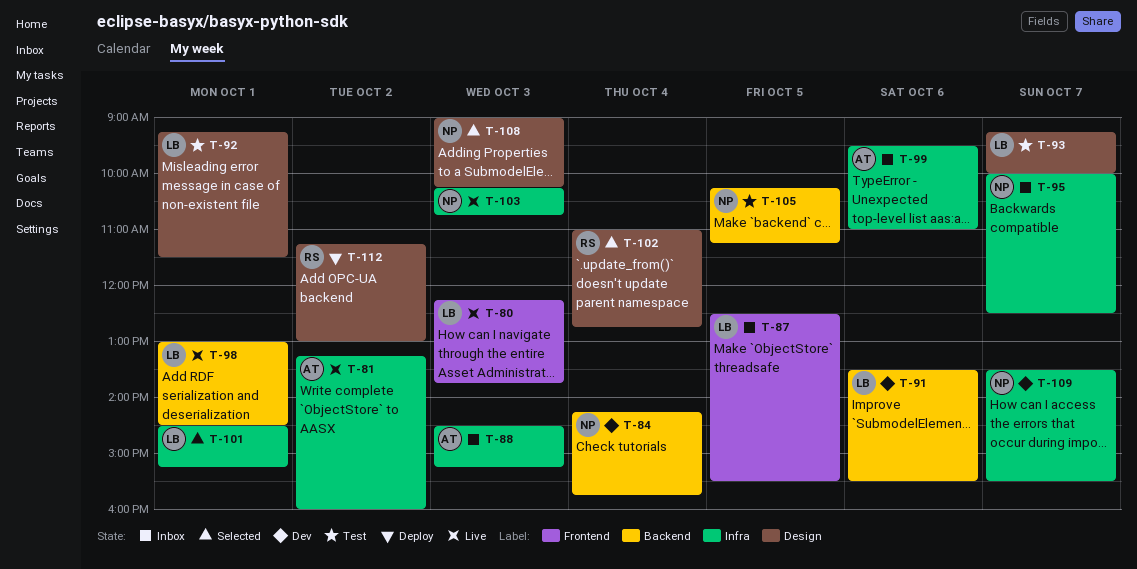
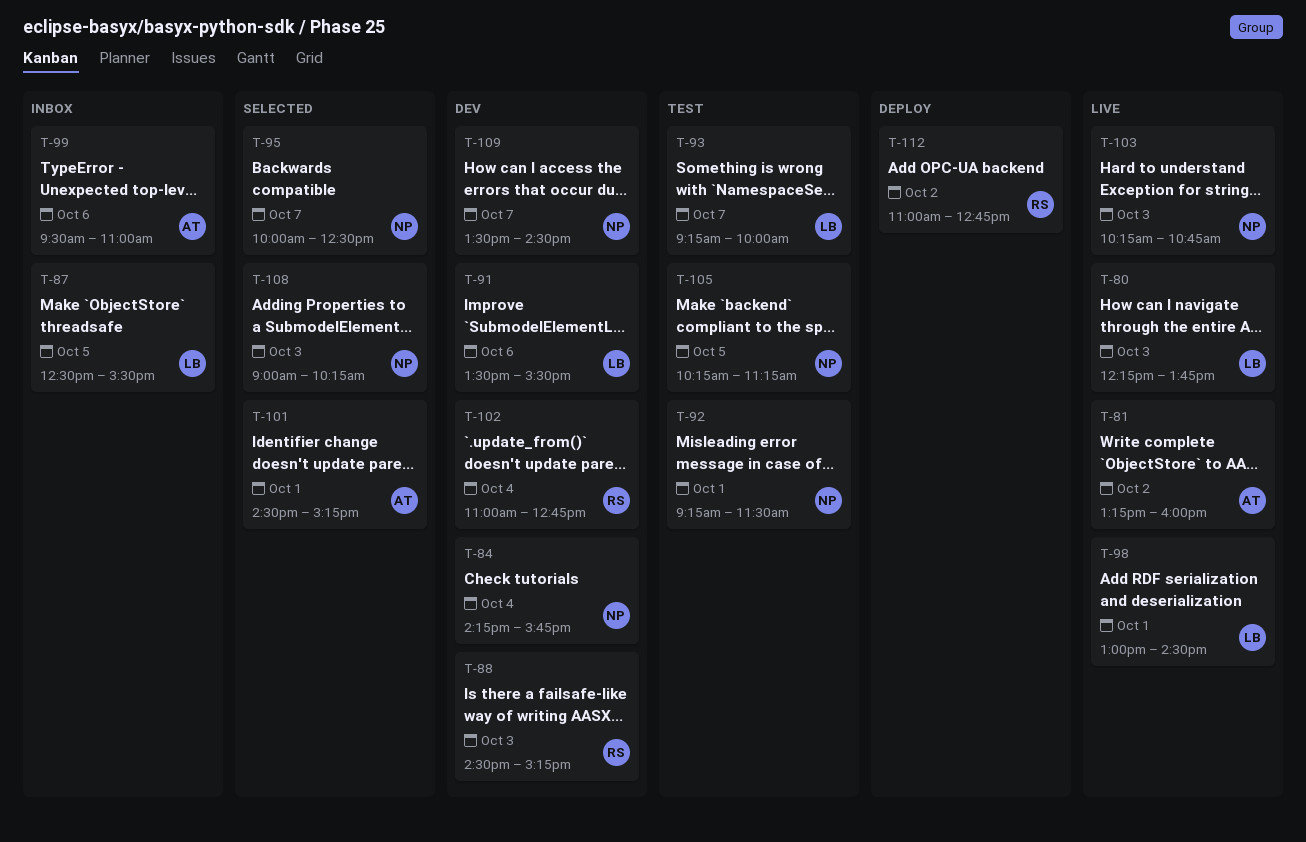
T-88, status: Inbox -> Dev
T-88, owner: AT -> RS
T-92, owner: LB -> NP
T-95, status: Inbox -> Selected
T-101, owner: LB -> AT
T-102, status: Selected -> Dev
T-109, ends: 15:30 -> 14:30
T-112, begins: 11:15 -> 11:00
T-112, ends: 13:00 -> 12:45

